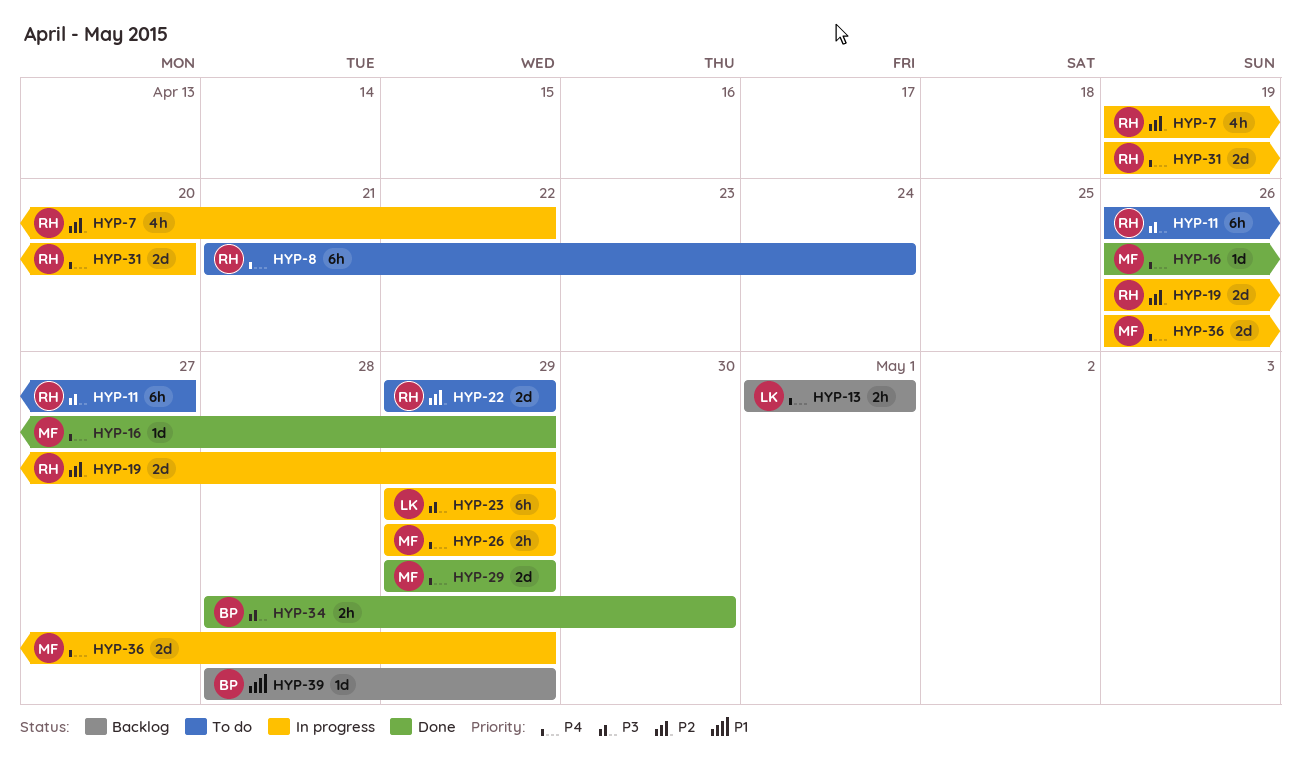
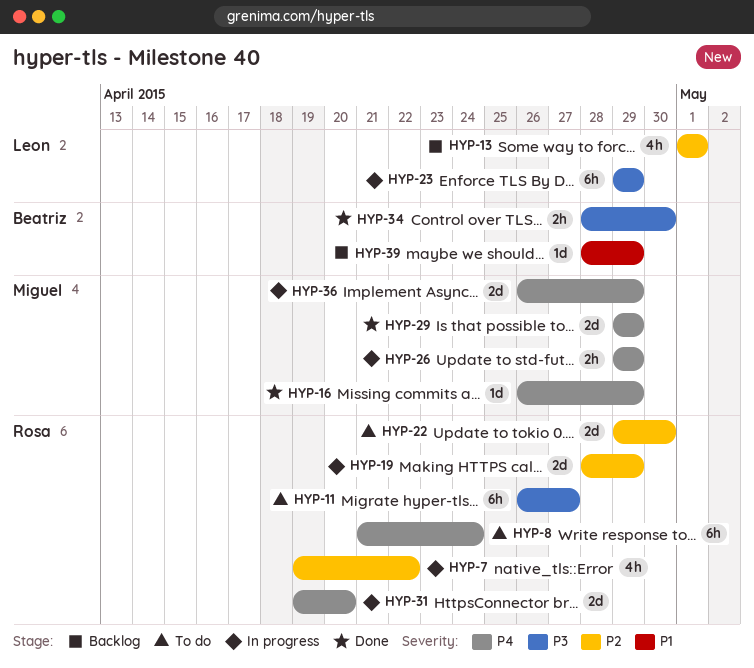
HYP-13, priority: P4 -> P2
HYP-13, estimate: 2h -> 4h
HYP-19, start: Apr 26 -> Apr 28
HYP-22, due: Apr 29 -> Apr 30

